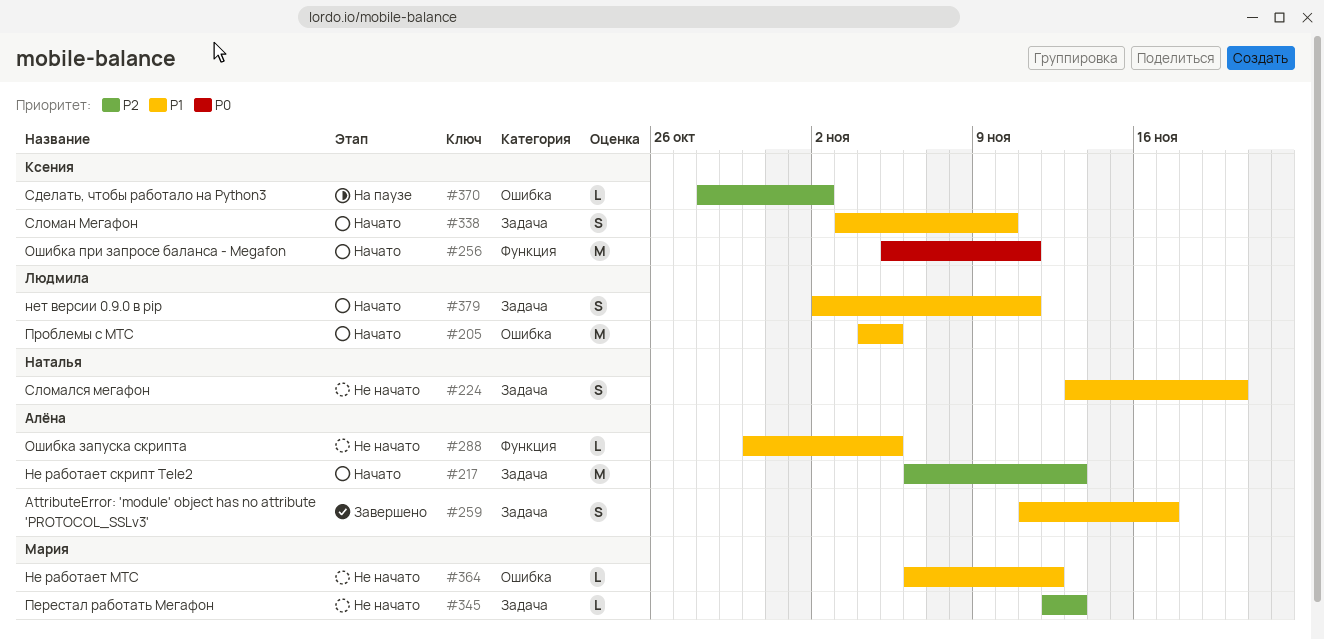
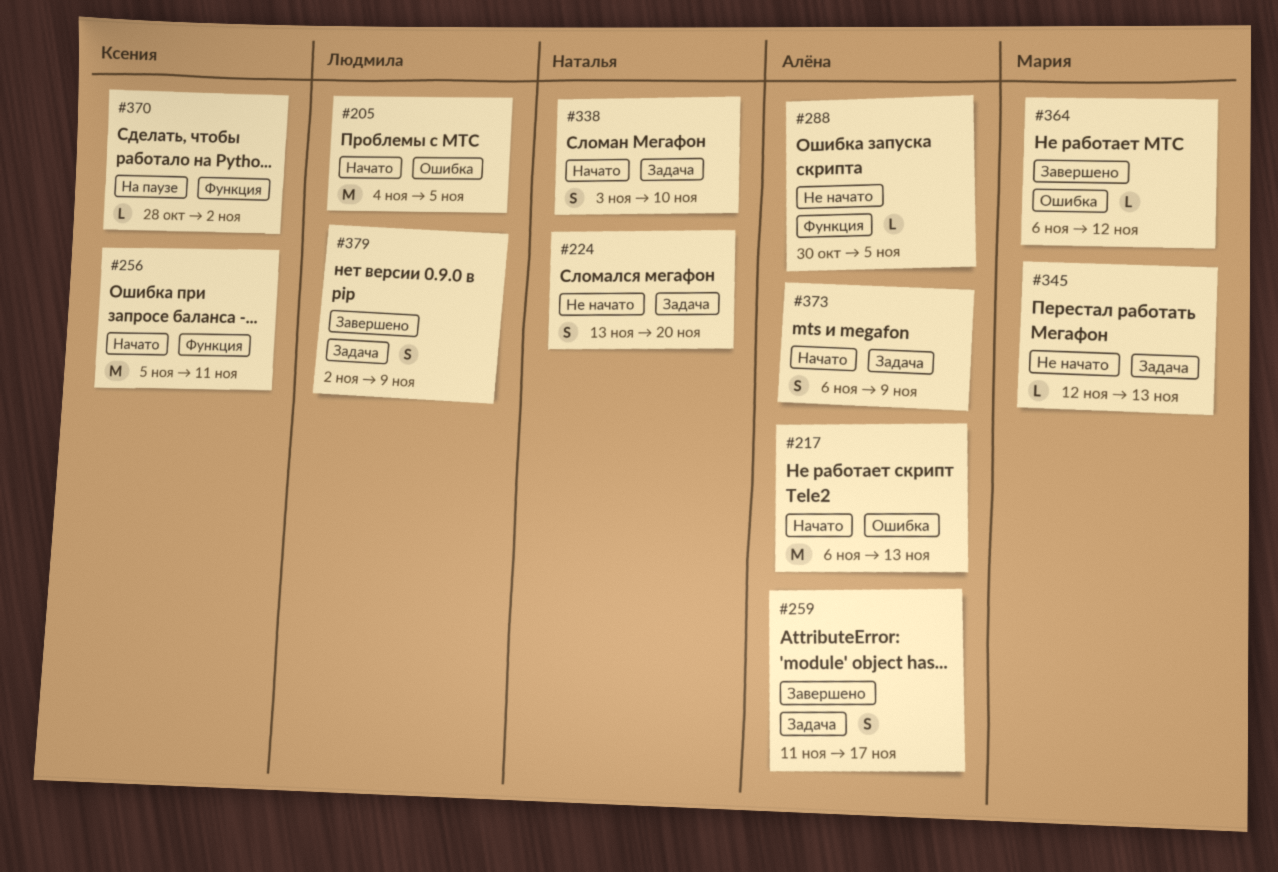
#217, label: Задача -> Ошибка
#338, owner: Ксения -> Наталья
#364, status: Не начато -> Завершено
#370, label: Ошибка -> Функция
#373: none -> present
#379, status: Начато -> Завершено
#379, due: Nov 11 -> Nov 9

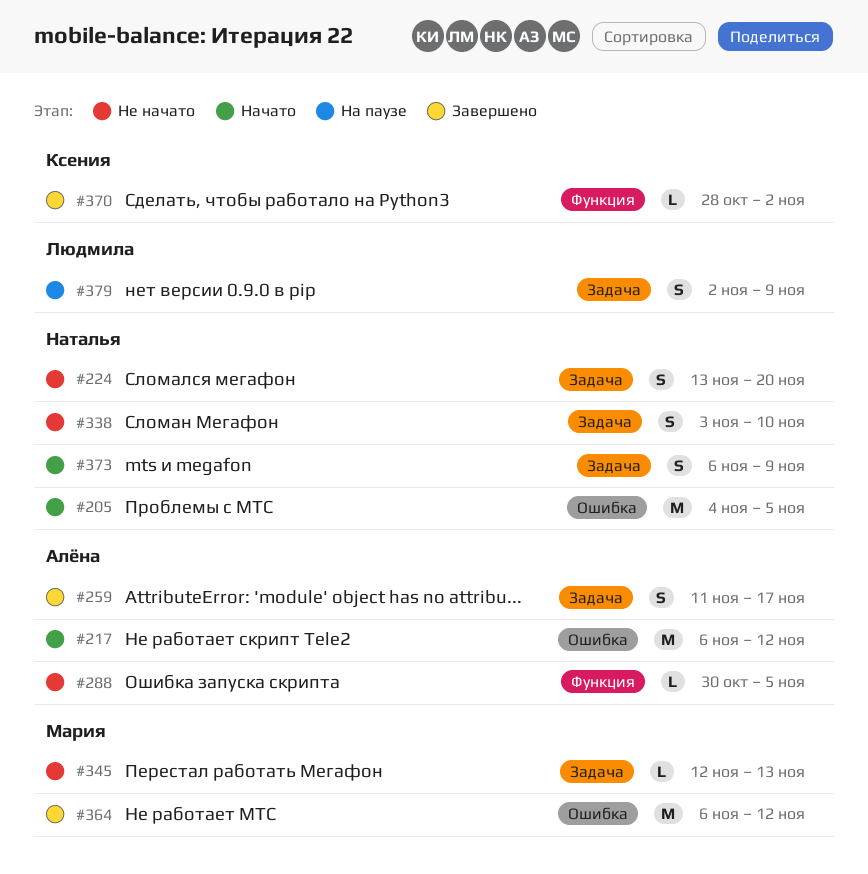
#205, owner: Людмила -> Наталья
#217, due: Nov 13 -> Nov 12
#256: present -> none
#338, status: Начато -> Не начато
#364, estimate: L -> M
#370, status: На паузе -> Завершено
#373, owner: Алёна -> Наталья
#379, status: Завершено -> На паузе

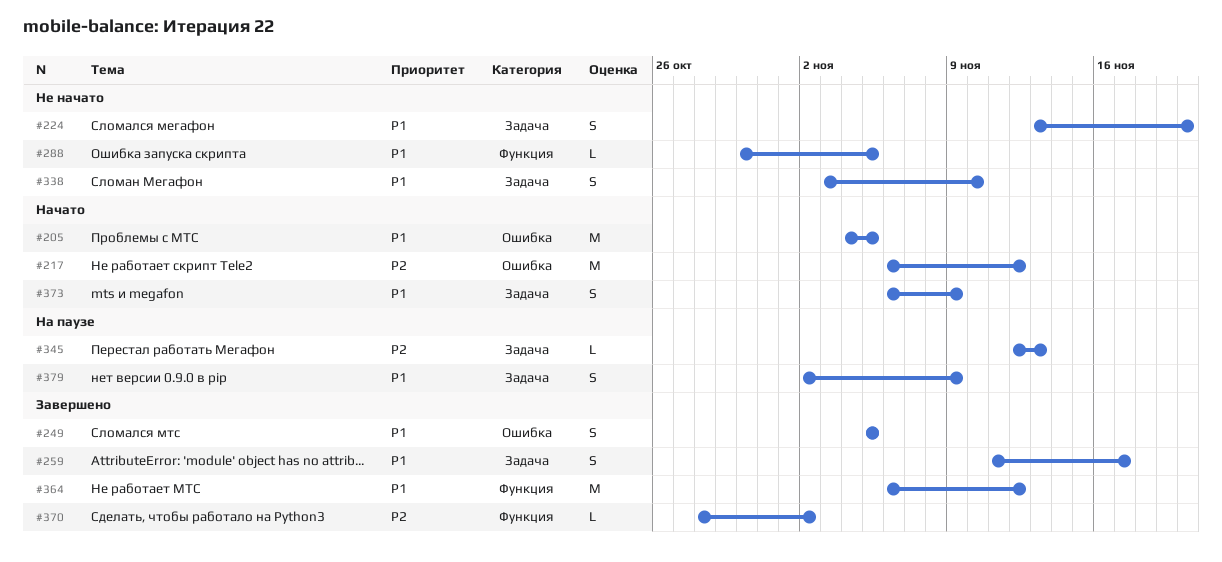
#249: none -> present
#345, status: Не начато -> На паузе
#364, label: Ошибка -> Функция

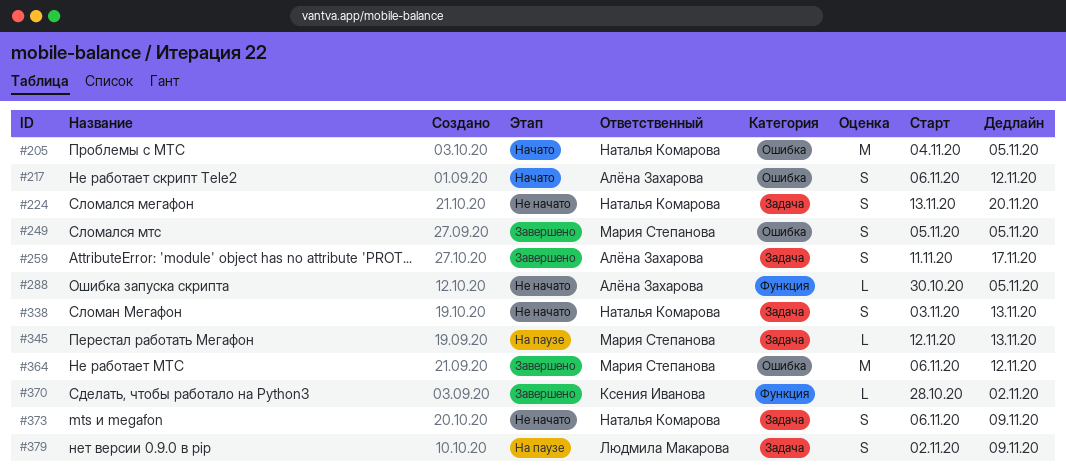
#217, estimate: M -> S
#338, due: Nov 10 -> Nov 13
#364, label: Функция -> Ошибка
#373, status: Начато -> Не начато

